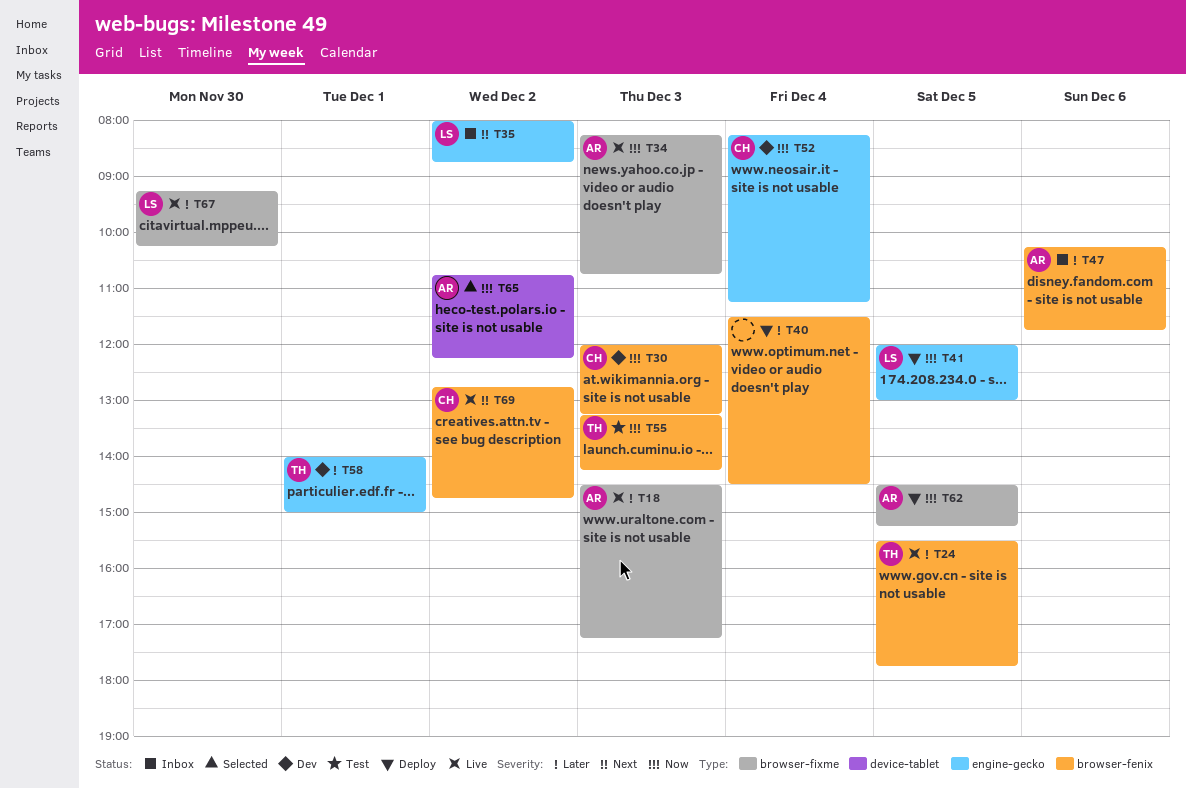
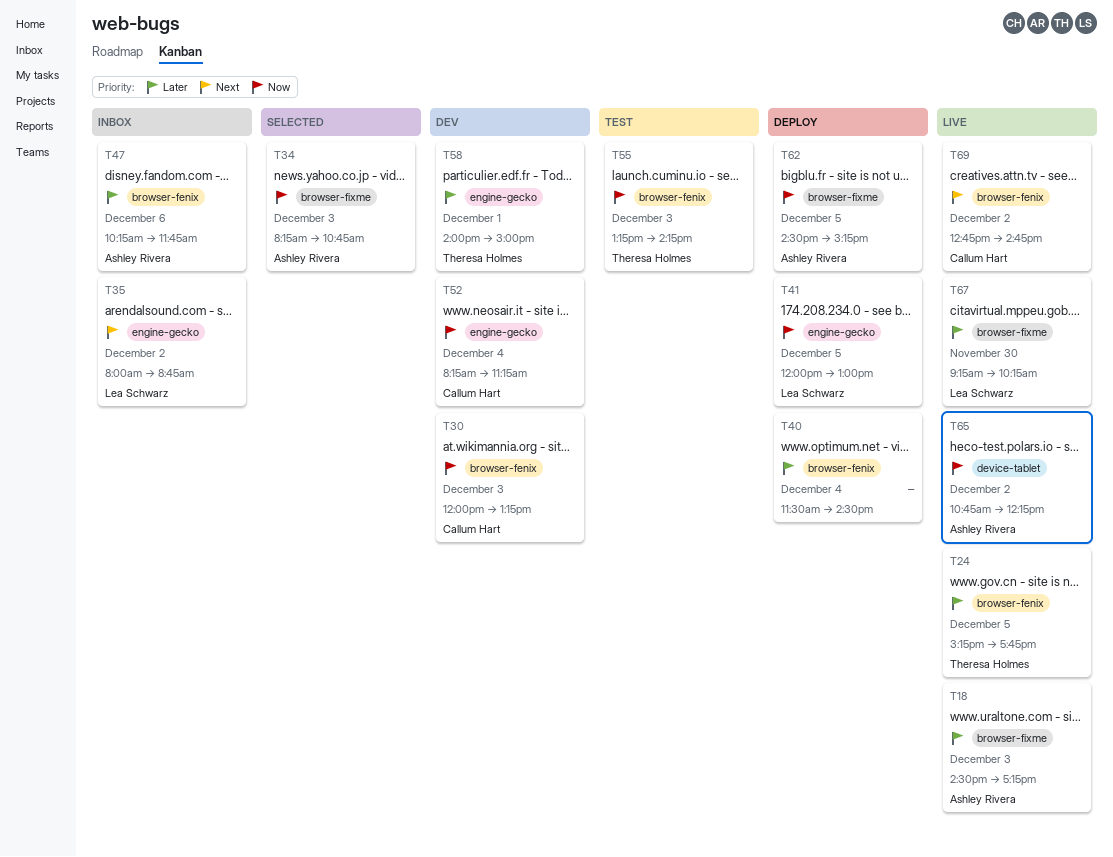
T24, begins: 15:30 -> 15:15
T34, status: Live -> Selected
T65, status: Selected -> Live

